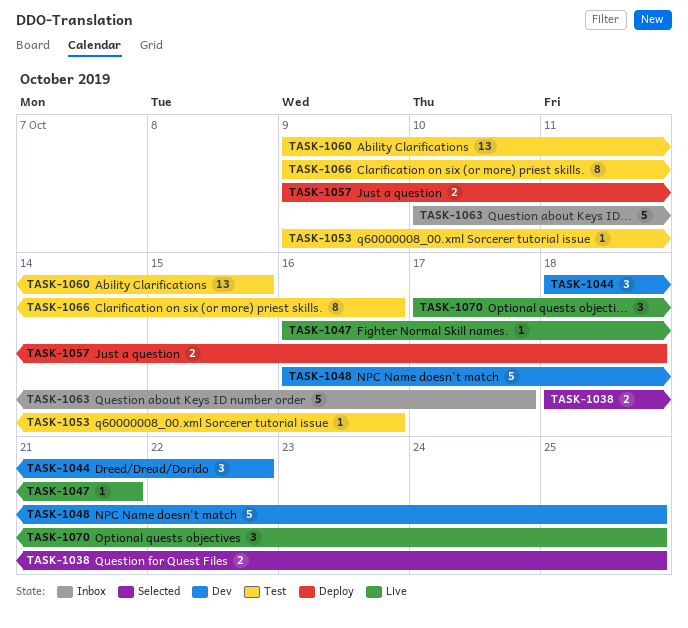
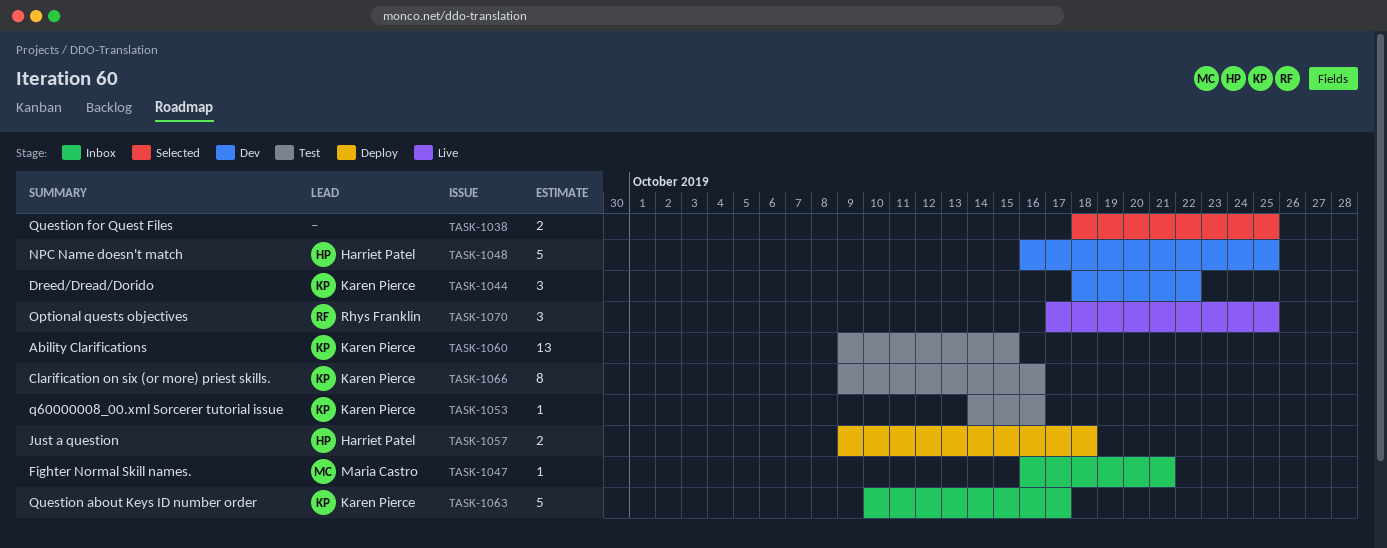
TASK-1047, status: Live -> Inbox
TASK-1053, start: Oct 9 -> Oct 14

